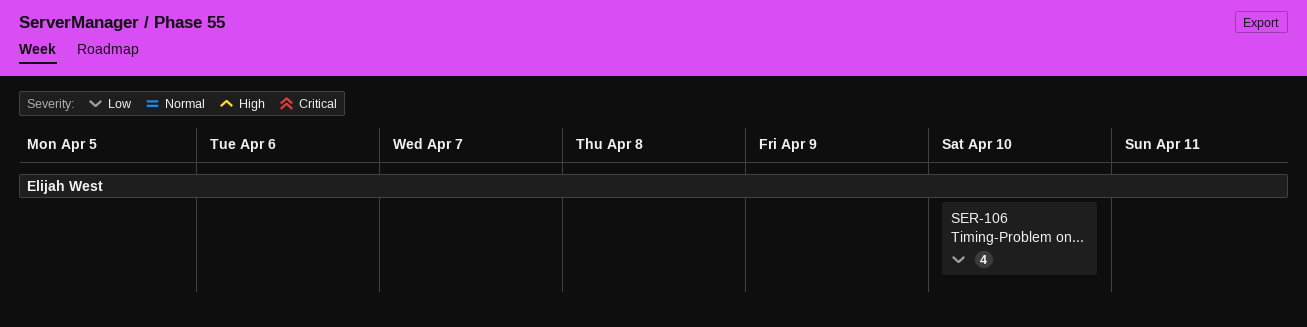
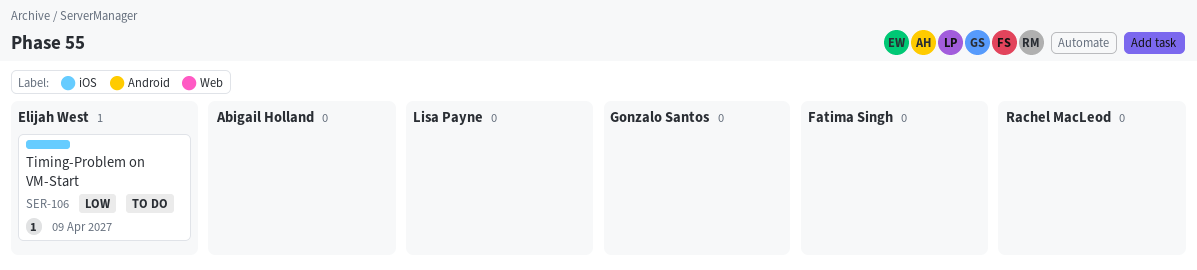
SER-106, estimate: 4 -> 1
SER-106, due: Apr 10 -> Apr 9

